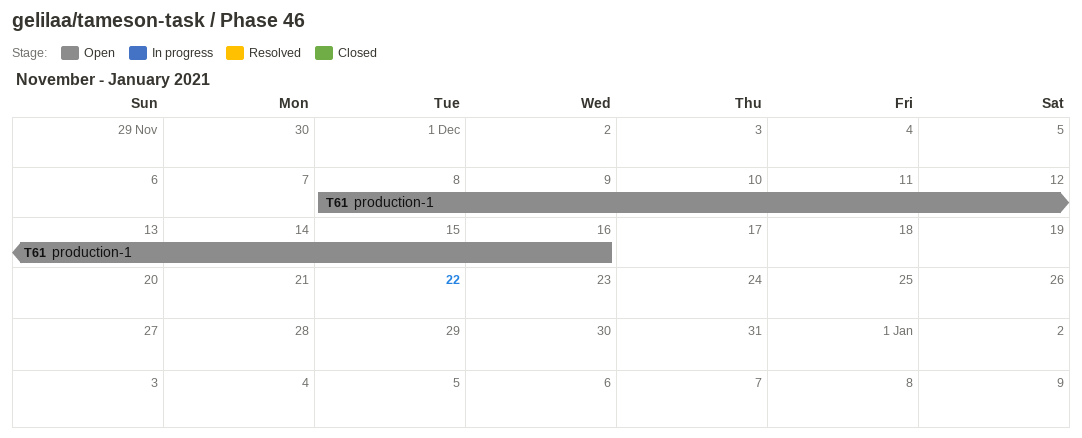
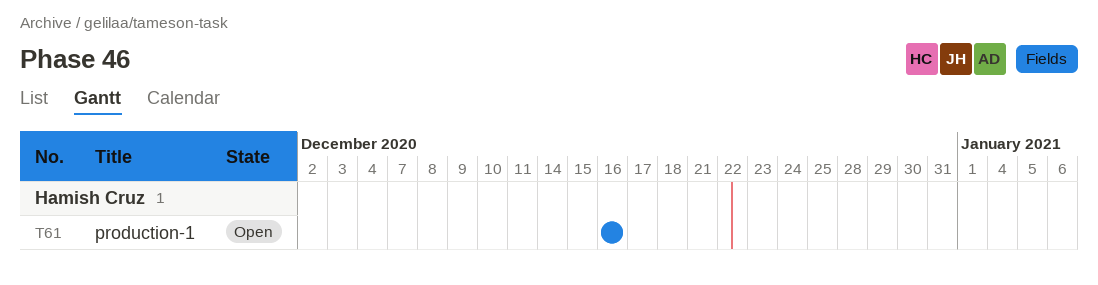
T61, start: Dec 8 -> Dec 16

